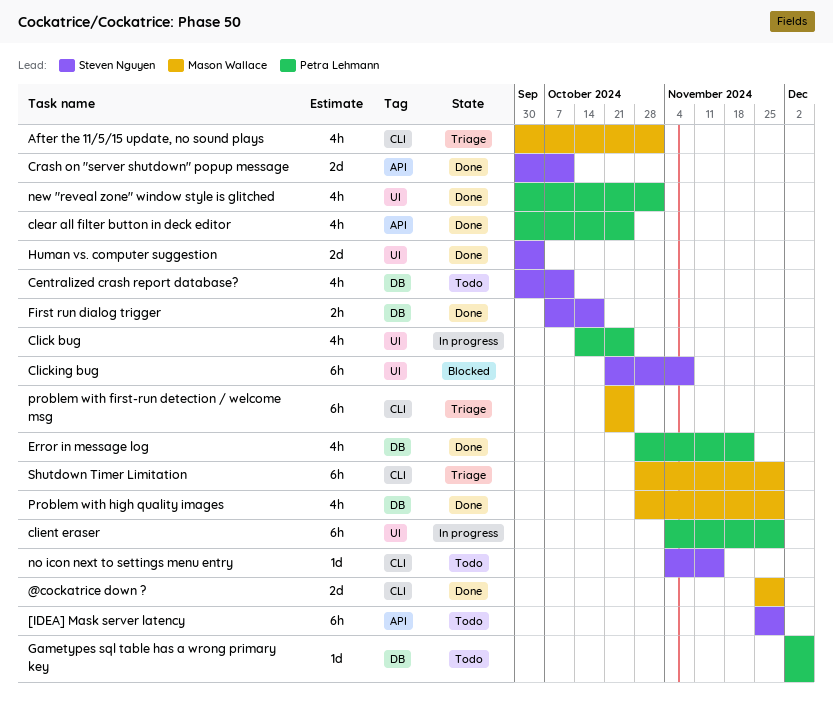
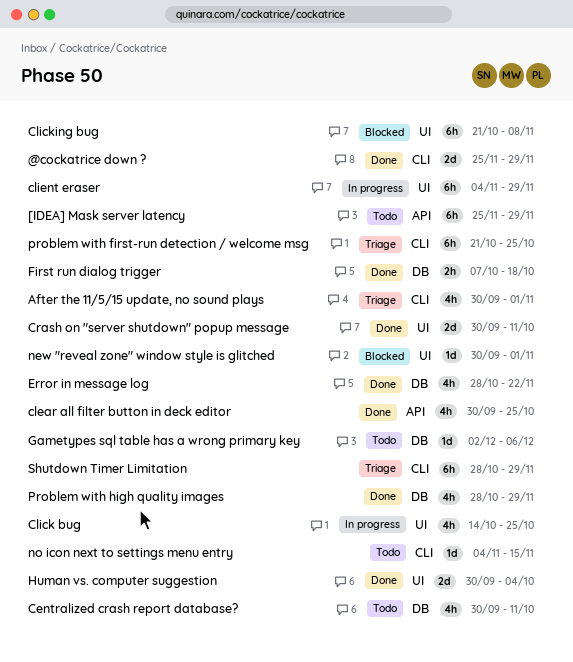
Crash on "server shutdown" popup message, label: API -> UI
new "reveal zone" window style is glitched, status: Done -> Blocked
new "reveal zone" window style is glitched, estimate: 4h -> 1d

